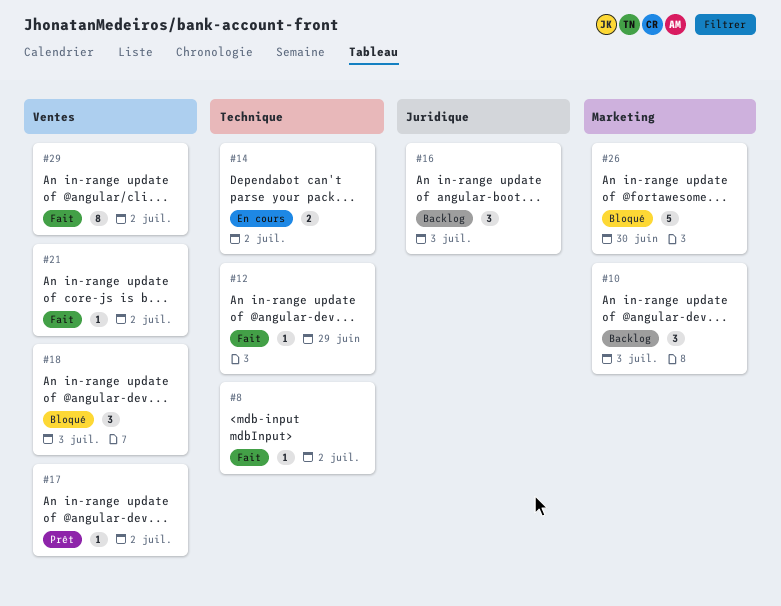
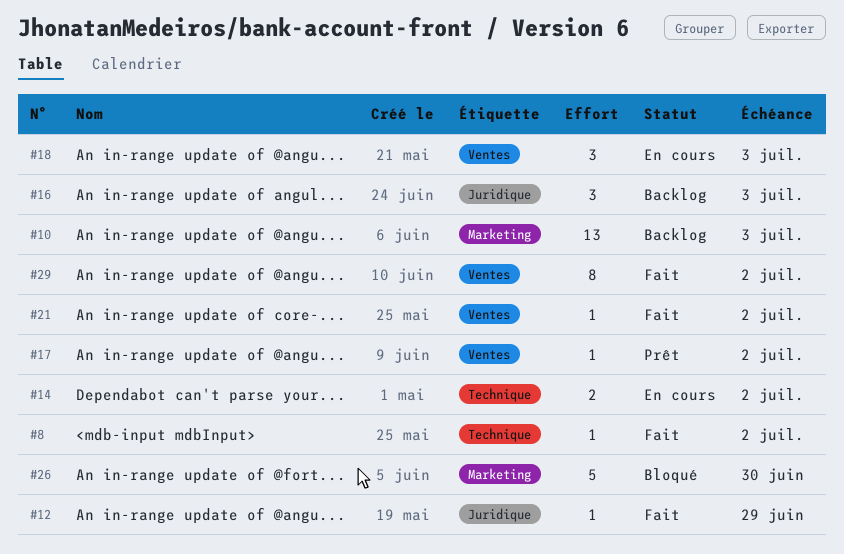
#10, estimate: 3 -> 13
#12, label: Technique -> Juridique
#18, status: Bloqué -> En cours

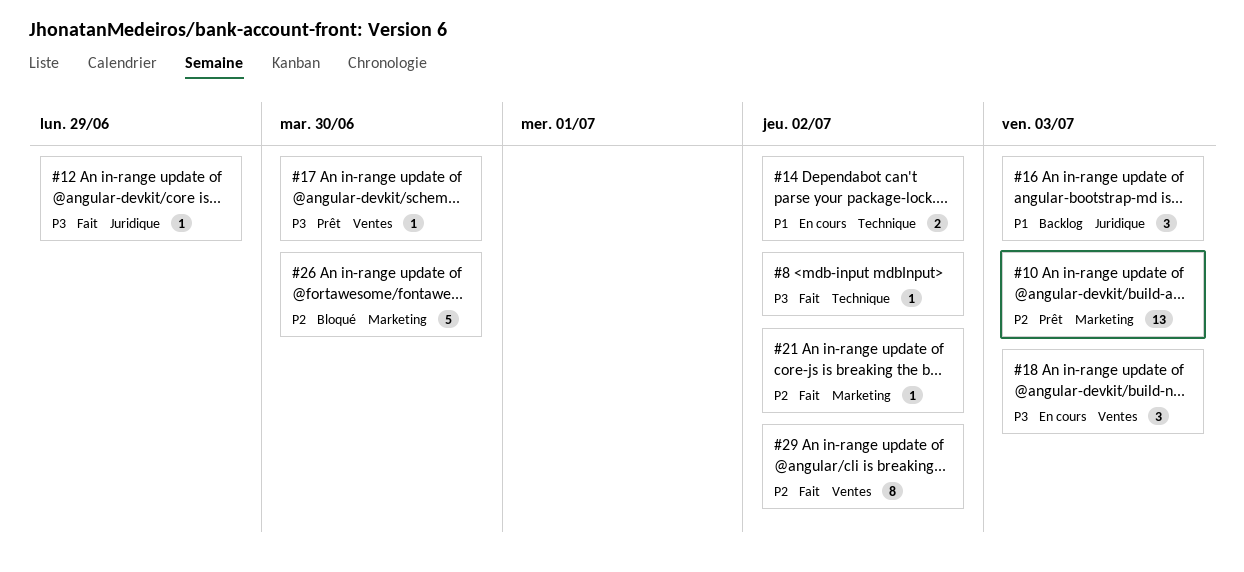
#10, status: Backlog -> Prêt
#17, due: Jul 2 -> Jun 30
#21, label: Ventes -> Marketing

